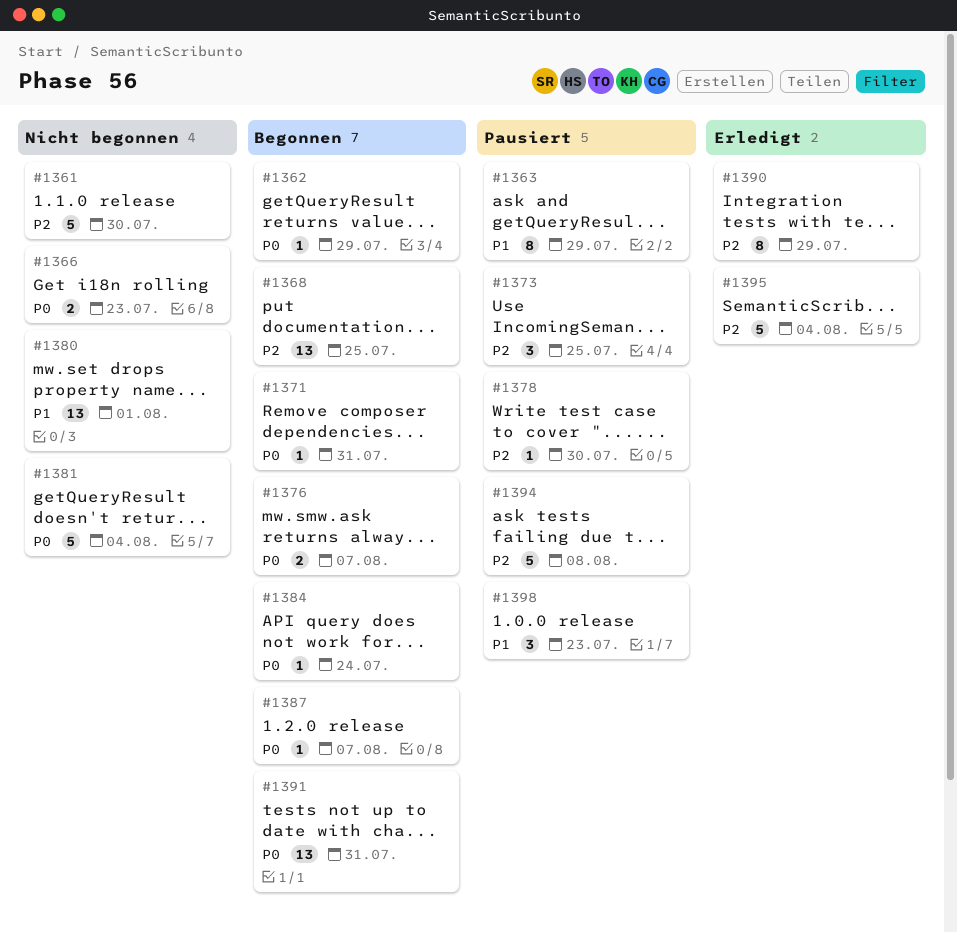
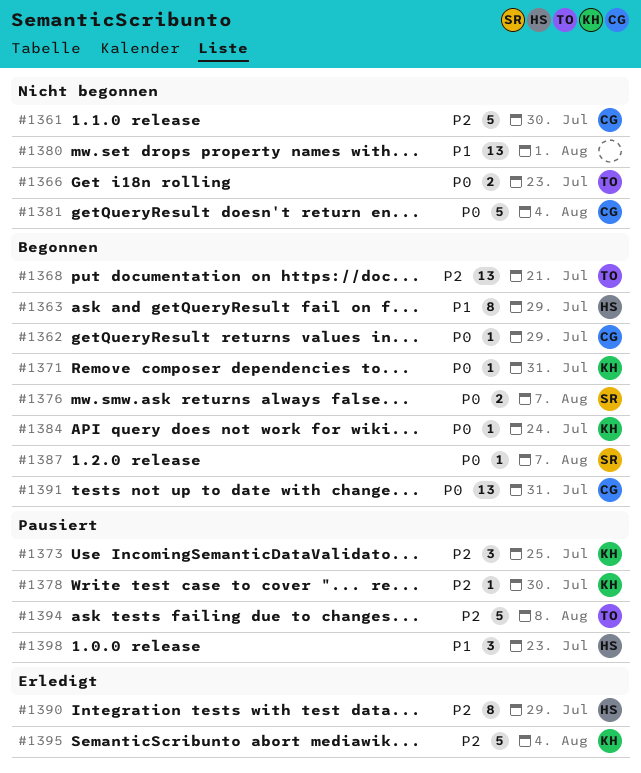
#1363, status: Pausiert -> Begonnen
#1368, due: Jul 25 -> Jul 21

